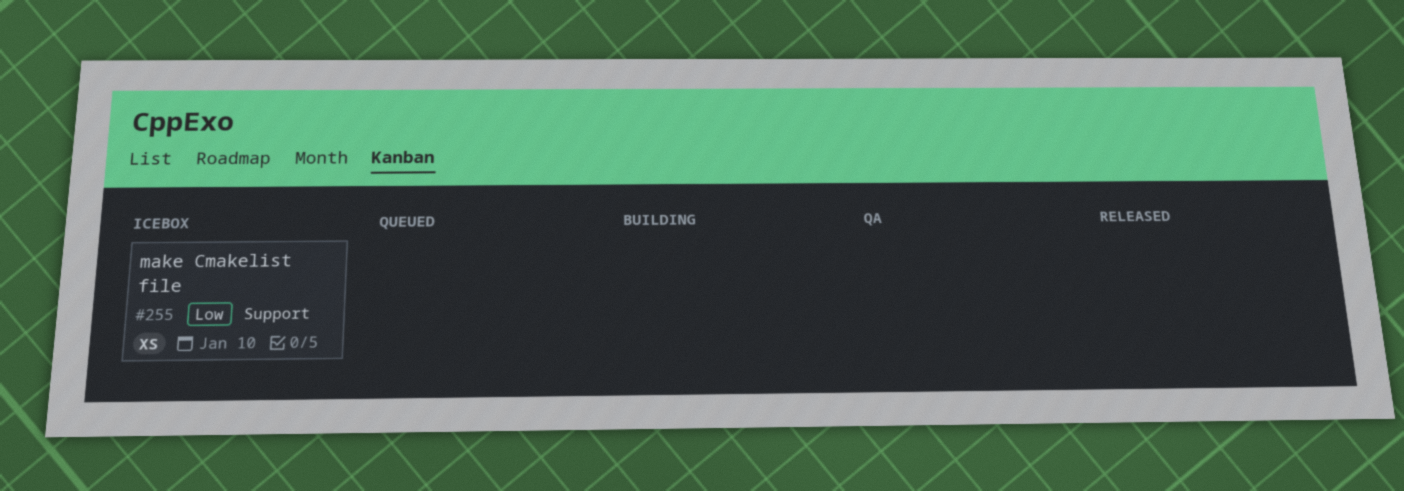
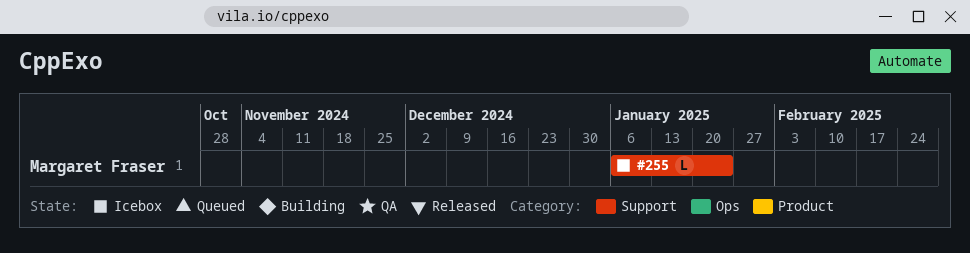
#255, estimate: XS -> L
#255, due: Jan 10 -> Jan 24

